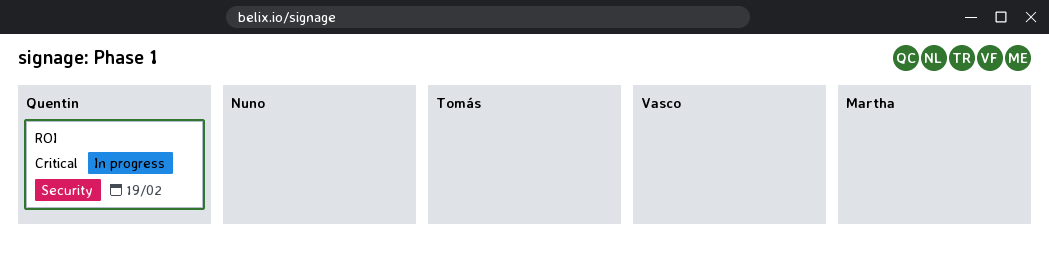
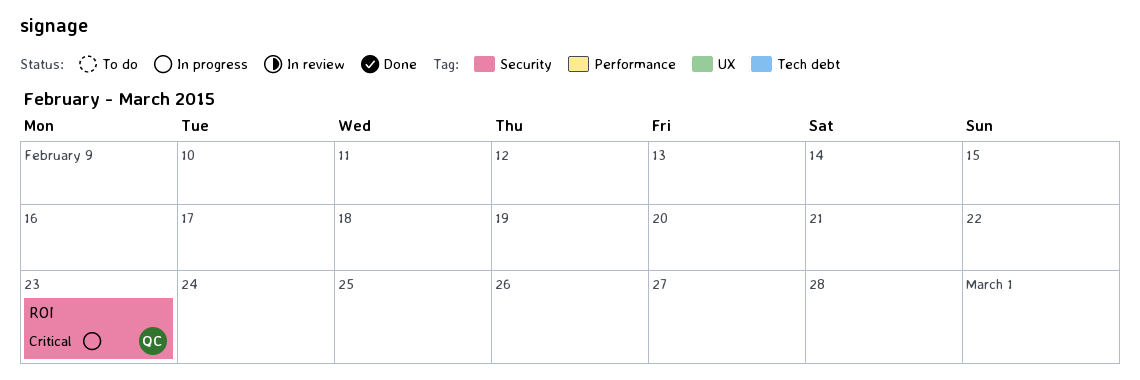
ROI, due: Feb 19 -> Feb 23

